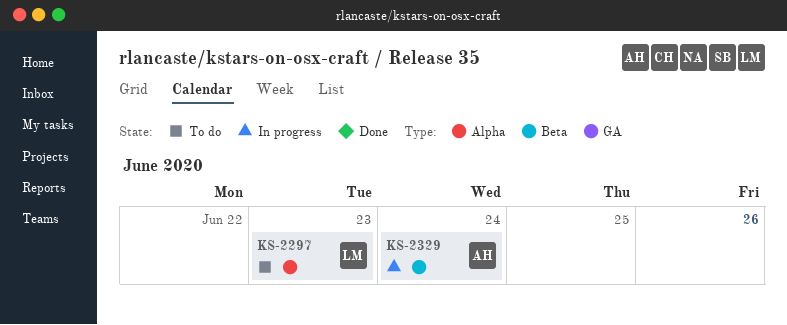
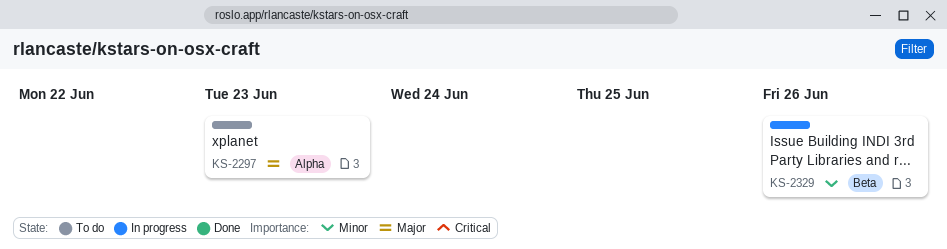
KS-2329, due: Jun 24 -> Jun 26

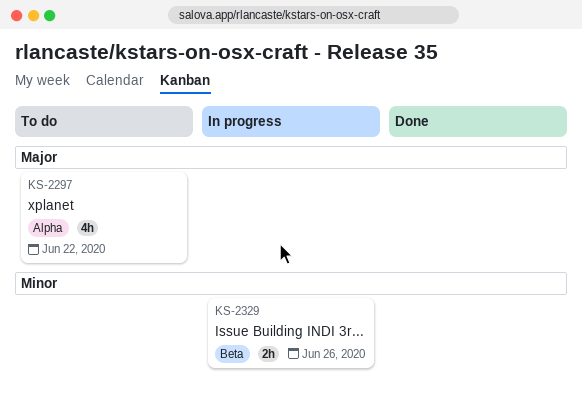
KS-2297, due: Jun 23 -> Jun 22

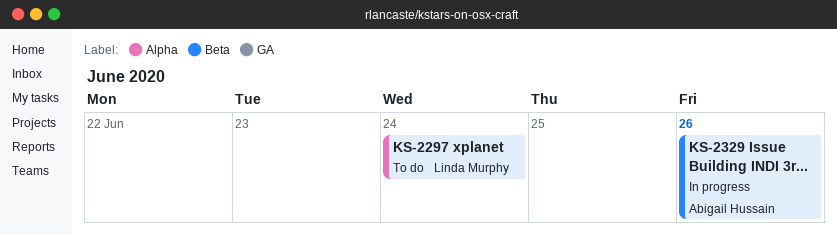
KS-2297, due: Jun 22 -> Jun 24

